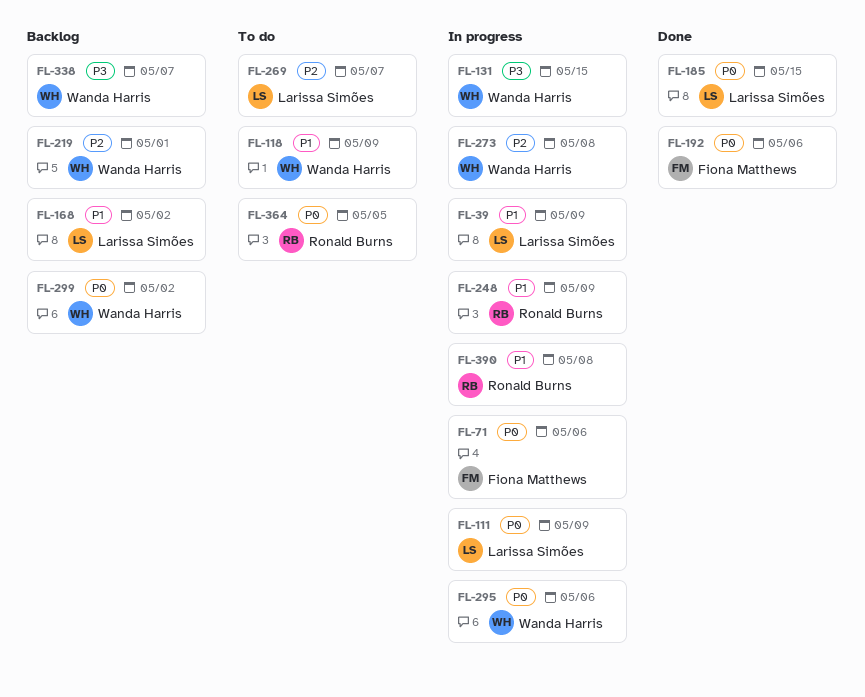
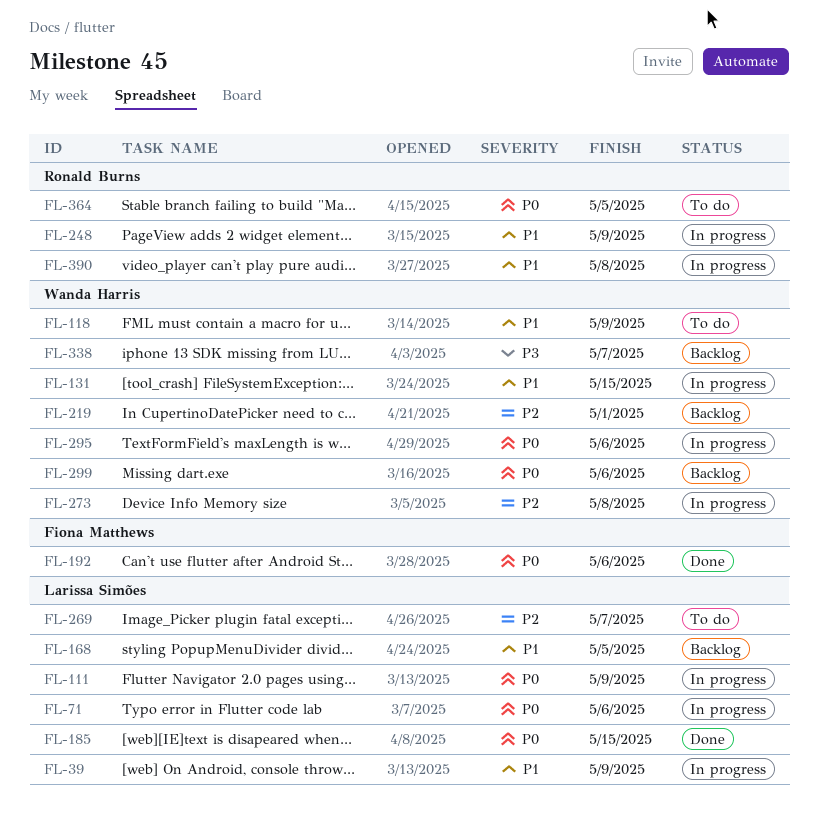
FL-71, owner: Fiona Matthews -> Larissa Simões
FL-131, priority: P3 -> P1
FL-168, due: May 2 -> May 5
FL-299, due: May 2 -> May 6

